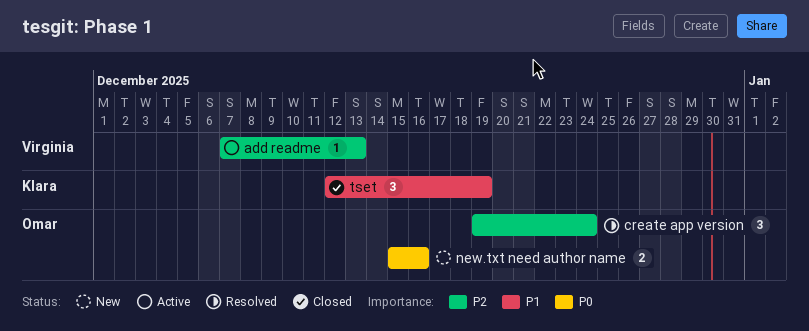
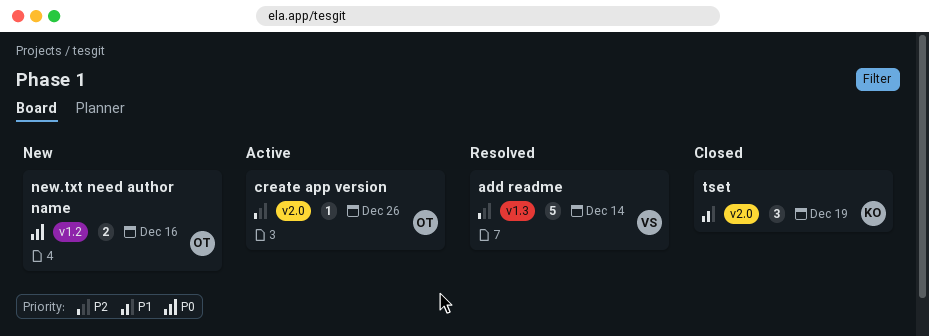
add readme, status: Active -> Resolved
add readme, estimate: 1 -> 5
add readme, due: Dec 13 -> Dec 14
create app version, status: Resolved -> Active
create app version, estimate: 3 -> 1
create app version, due: Dec 24 -> Dec 26

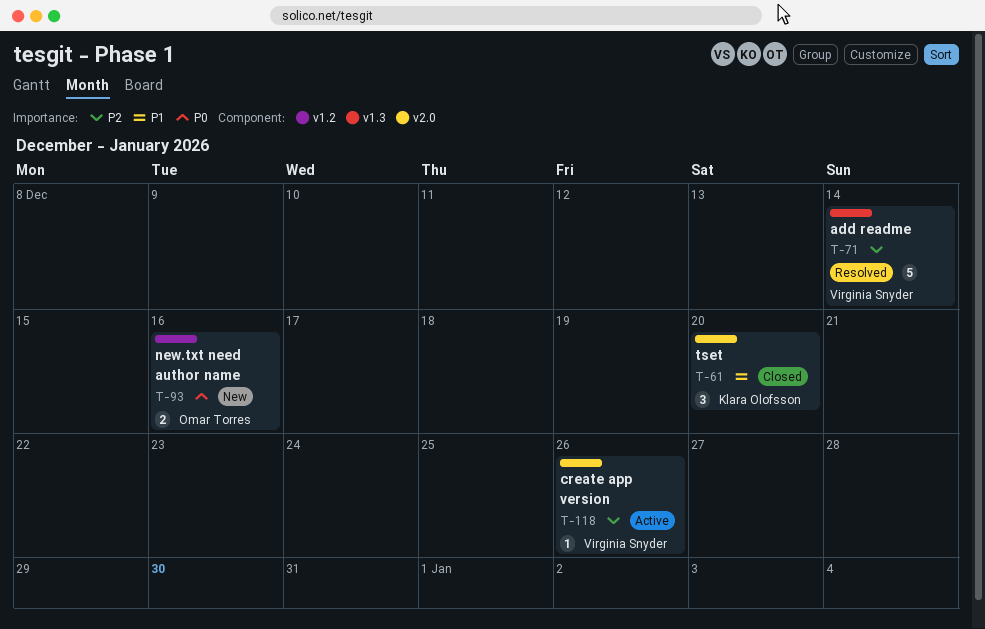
create app version, owner: Omar Torres -> Virginia Snyder
tset, due: Dec 19 -> Dec 20

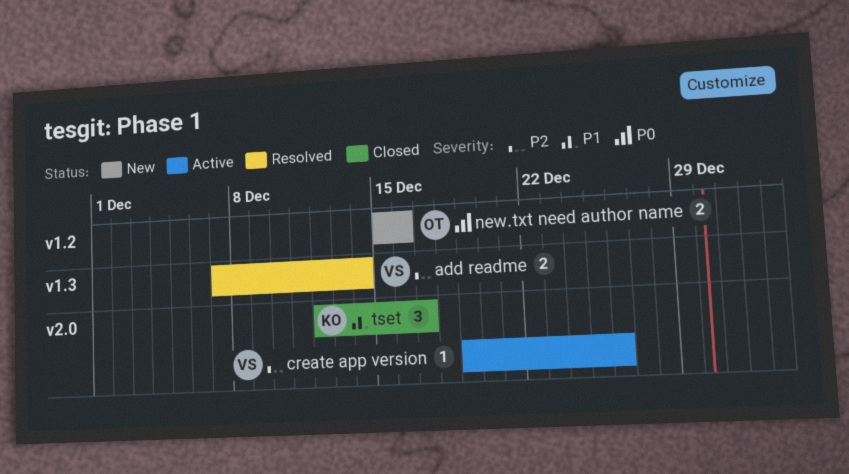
add readme, estimate: 5 -> 2
tset, due: Dec 20 -> Dec 17

